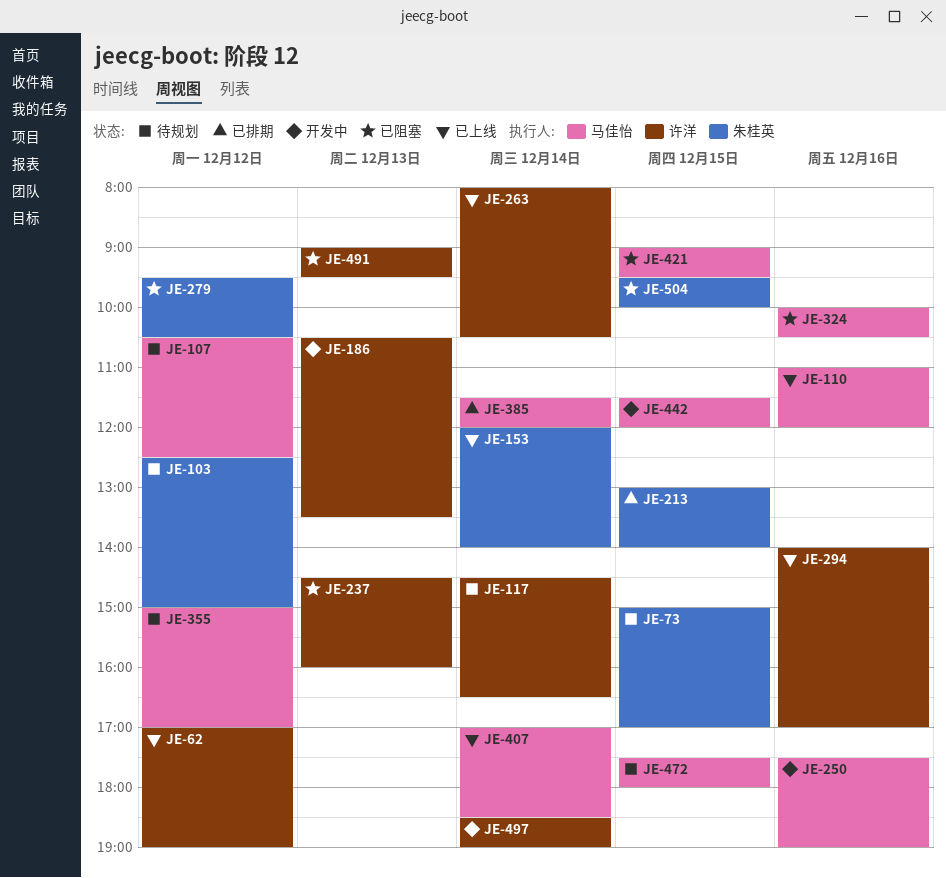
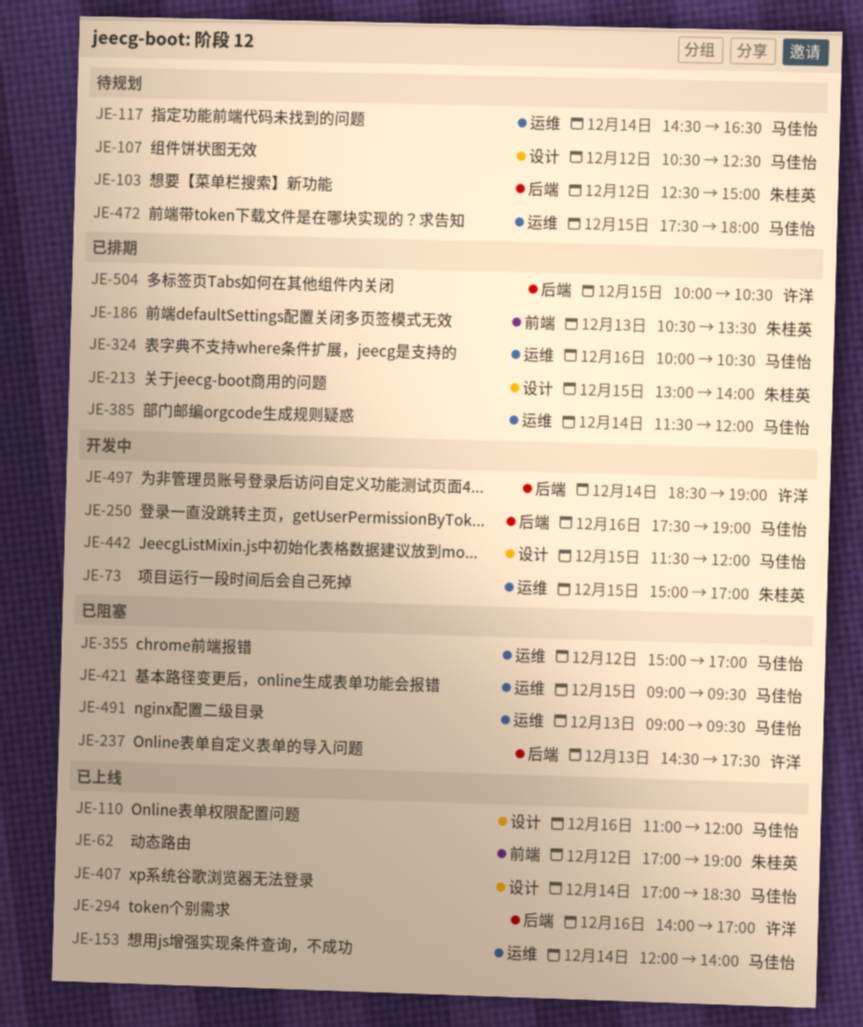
JE-62, owner: 许洋 -> 朱桂英
JE-73, status: 待规划 -> 开发中
JE-117, owner: 许洋 -> 马佳怡
JE-153, owner: 朱桂英 -> 马佳怡
JE-186, status: 开发中 -> 已排期
JE-186, owner: 许洋 -> 朱桂英
JE-237, ends: 16:00 -> 17:30
JE-263: present -> none
JE-279: present -> none
JE-324, status: 已阻塞 -> 已排期
JE-355, status: 待规划 -> 已阻塞
JE-491, owner: 许洋 -> 马佳怡
JE-504, status: 已阻塞 -> 已排期
JE-504, owner: 朱桂英 -> 许洋
JE-504, begins: 09:30 -> 10:00
JE-504, ends: 10:00 -> 10:30

